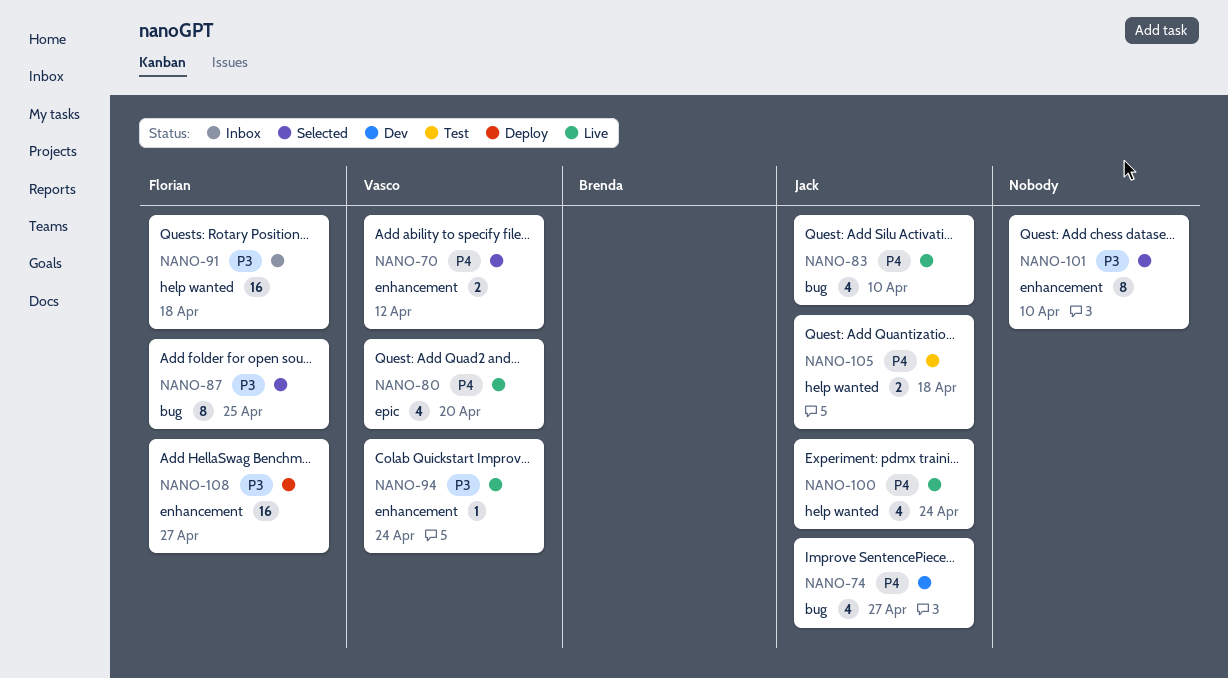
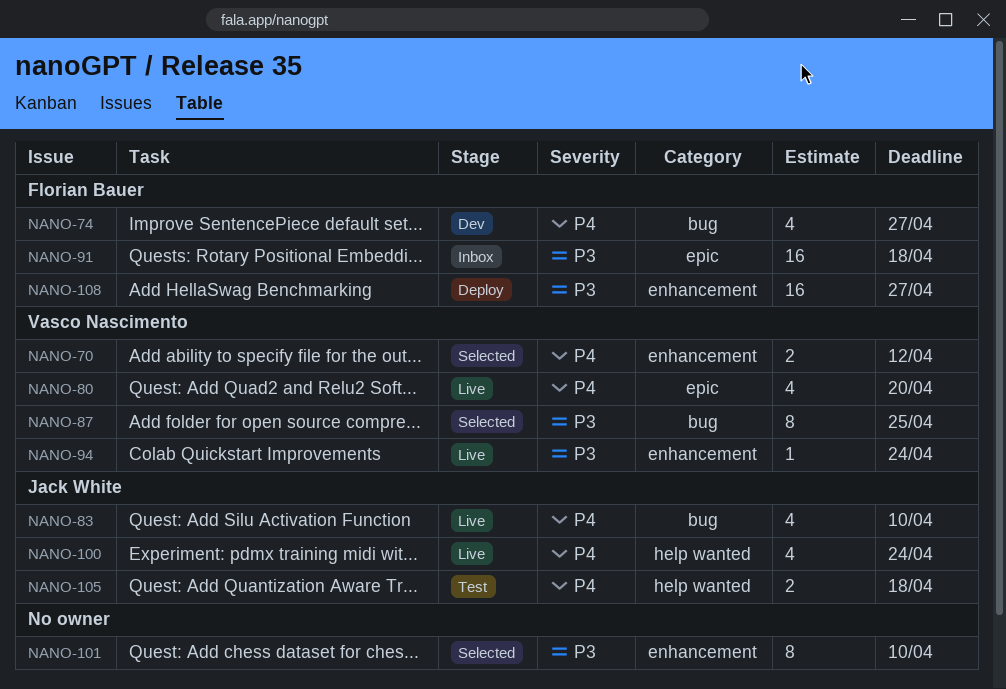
NANO-74, owner: Jack White -> Florian Bauer
NANO-87, owner: Florian Bauer -> Vasco Nascimento
NANO-91, label: help wanted -> epic

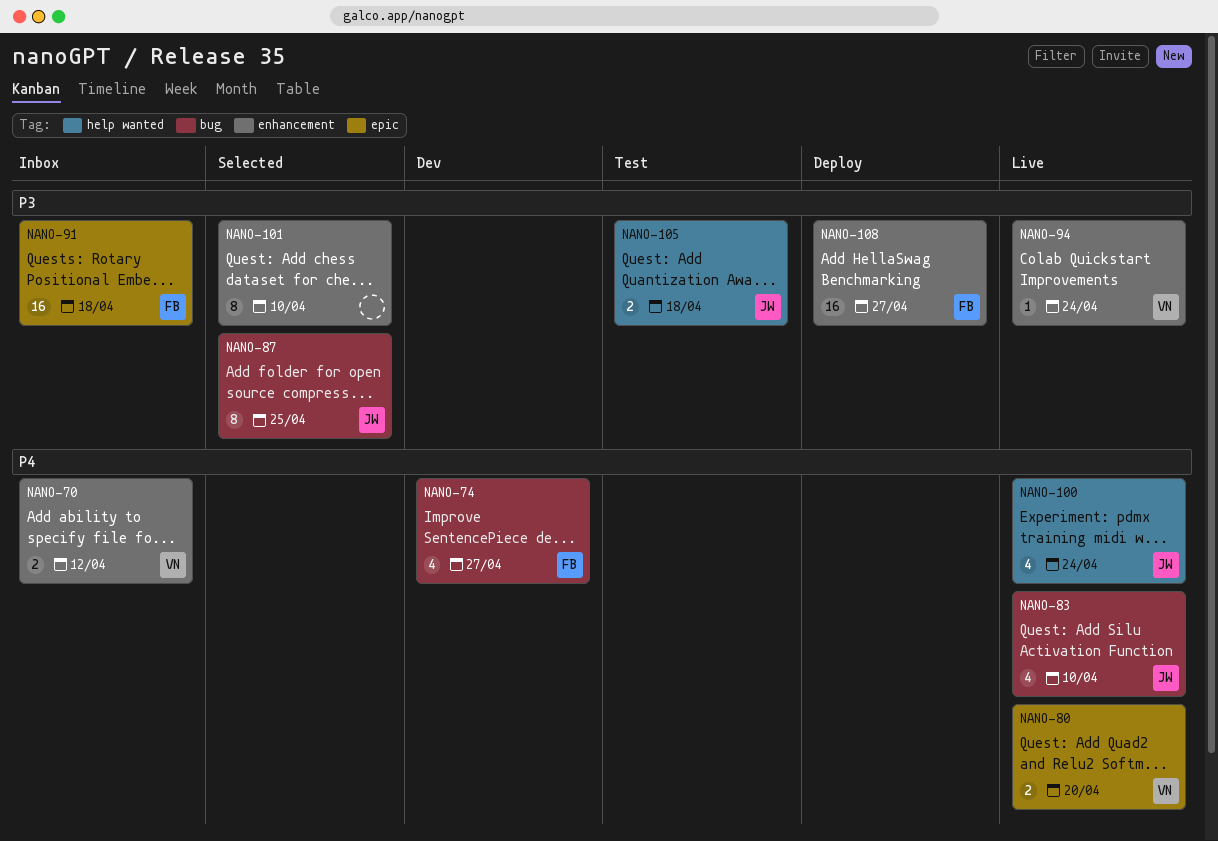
NANO-70, status: Selected -> Inbox
NANO-80, estimate: 4 -> 2
NANO-87, owner: Vasco Nascimento -> Jack White
NANO-105, priority: P4 -> P3

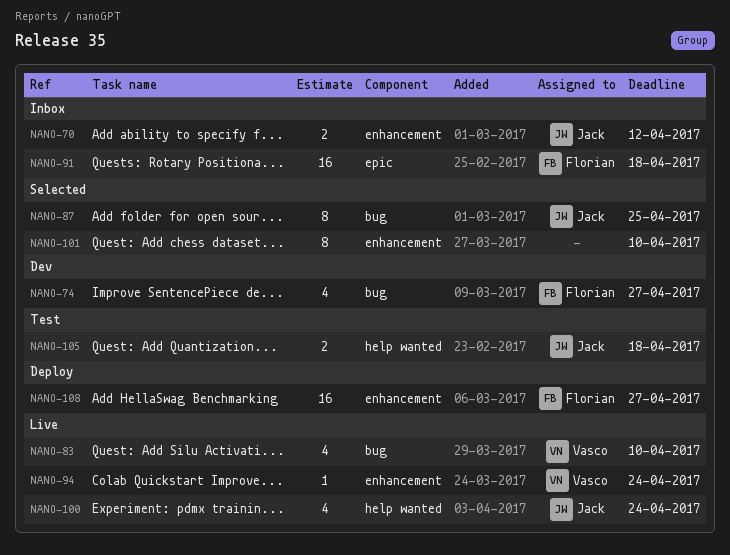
NANO-70, owner: Vasco -> Jack
NANO-80: present -> none
NANO-83, owner: Jack -> Vasco

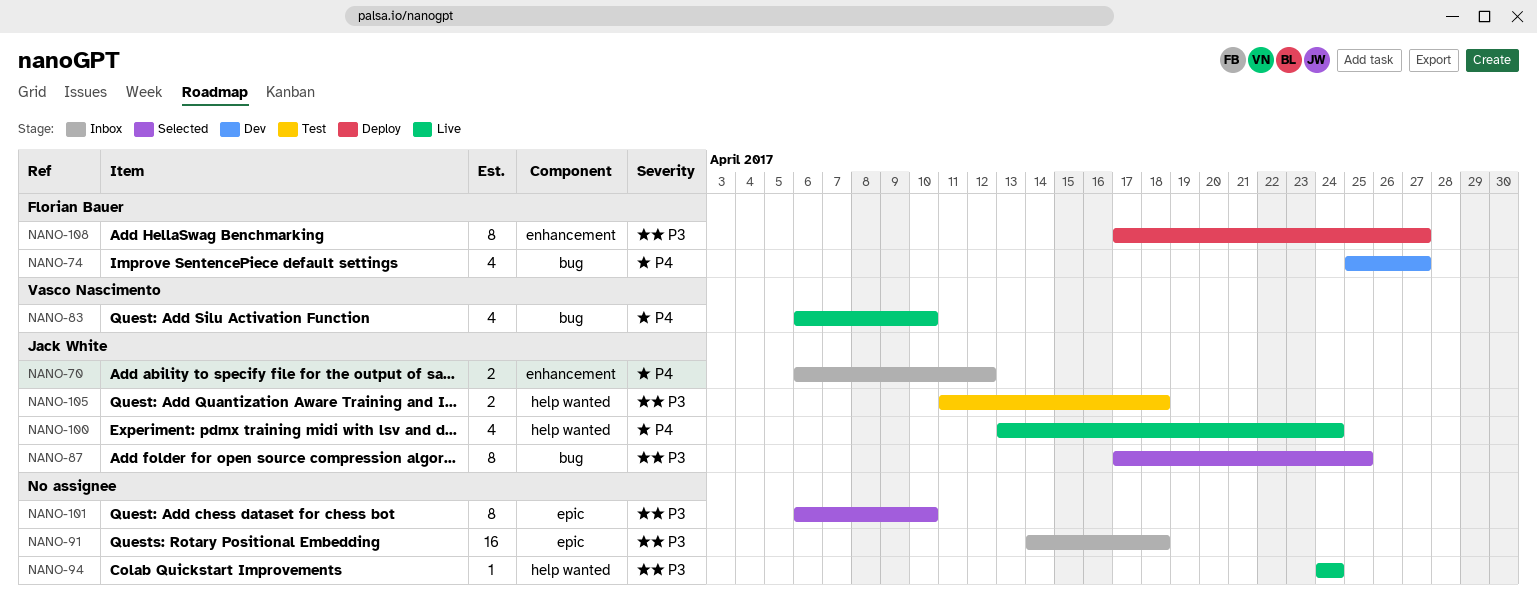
NANO-91, owner: Florian Bauer -> none
NANO-94, owner: Vasco Nascimento -> none
NANO-94, label: enhancement -> help wanted
NANO-101, label: enhancement -> epic
NANO-108, estimate: 16 -> 8

